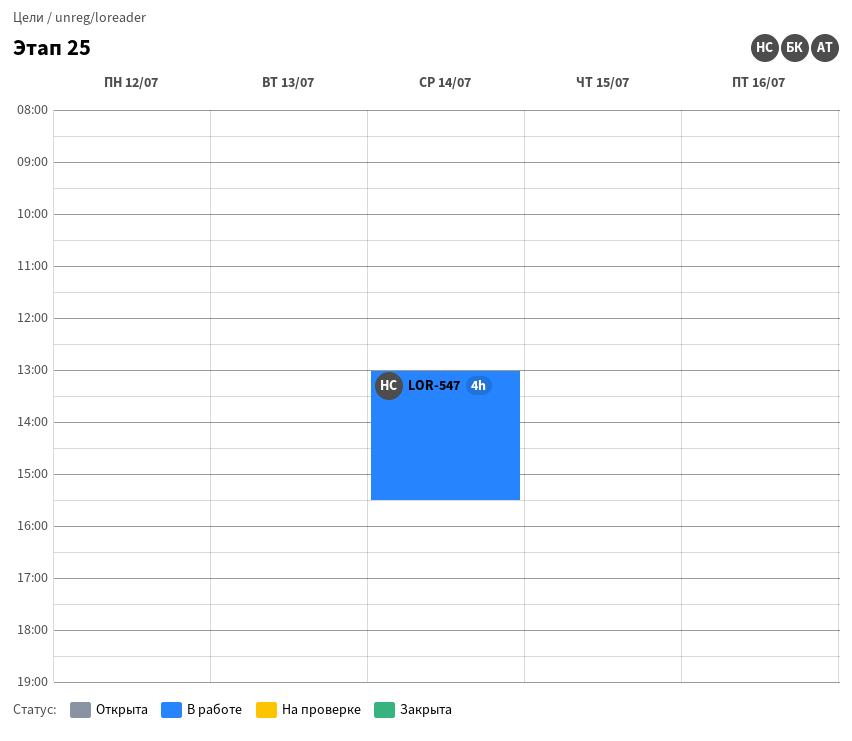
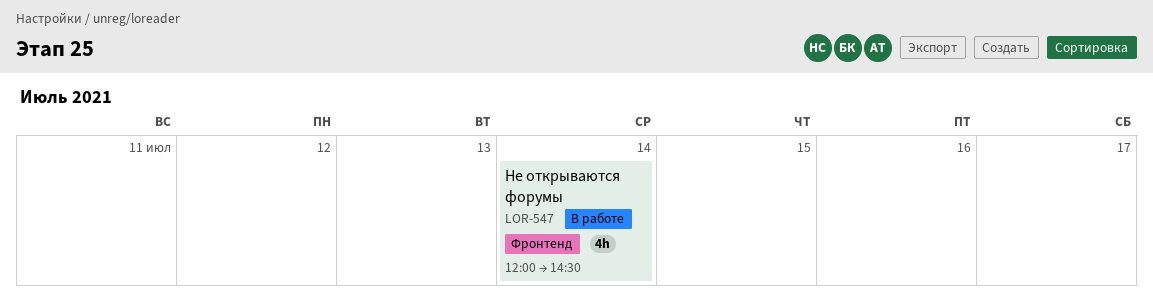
LOR-547, begins: 13:00 -> 12:00
LOR-547, ends: 15:30 -> 14:30

